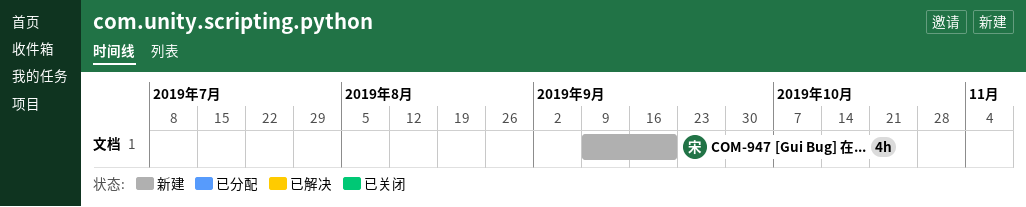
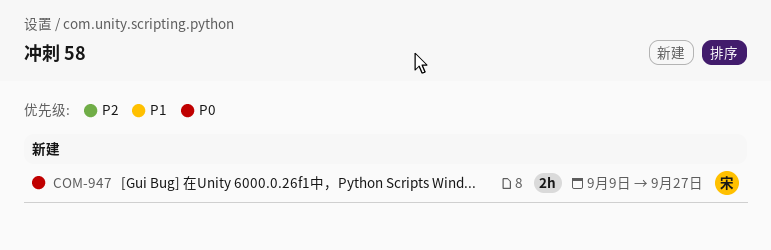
COM-947, estimate: 4h -> 2h
COM-947, due: Sep 20 -> Sep 27

